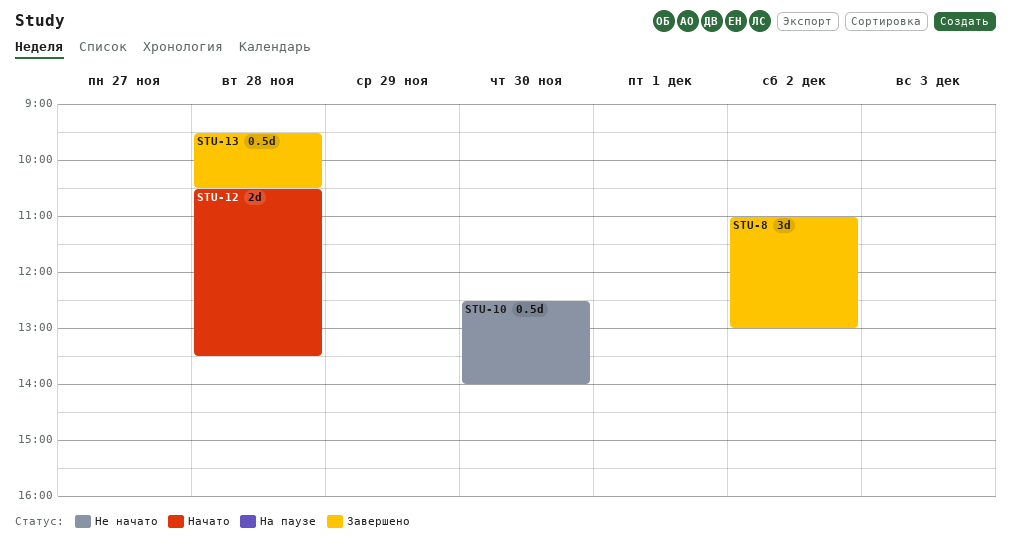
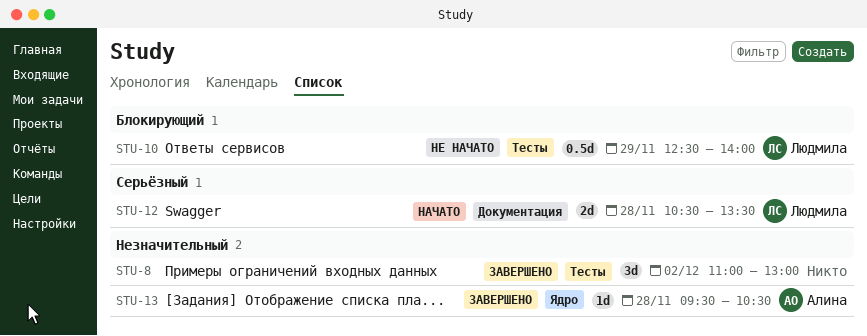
STU-10, day: Nov 30 -> Nov 29
STU-13, estimate: 0.5d -> 1d

